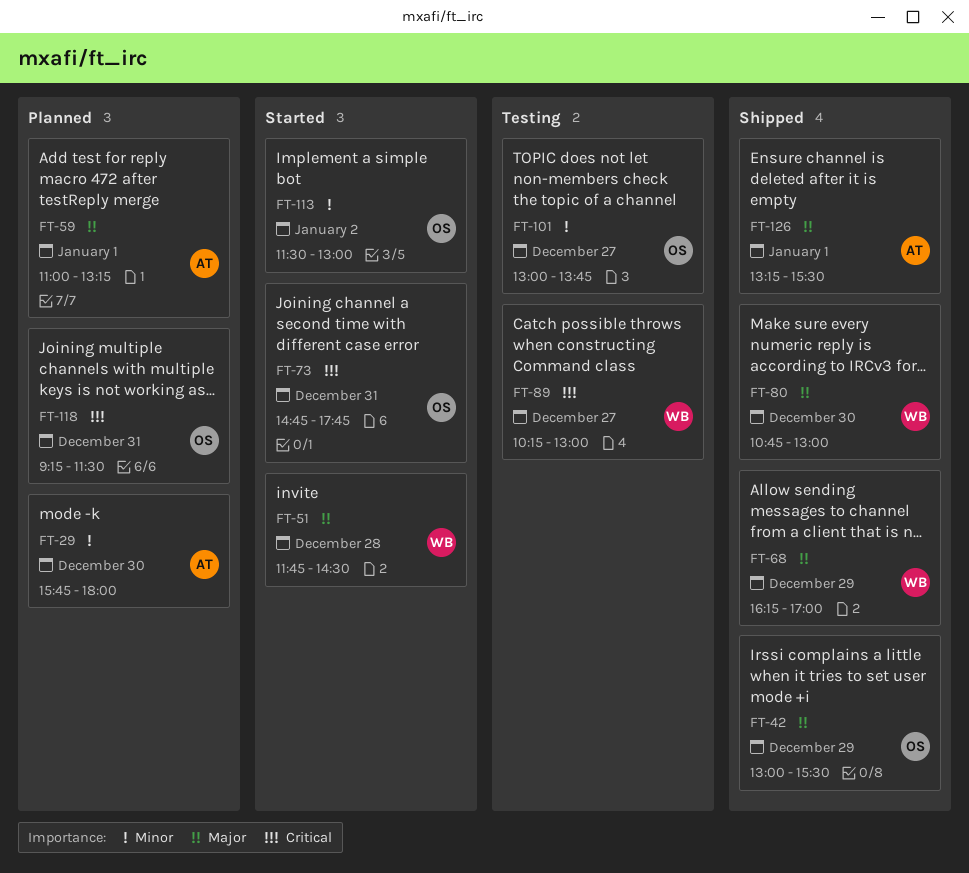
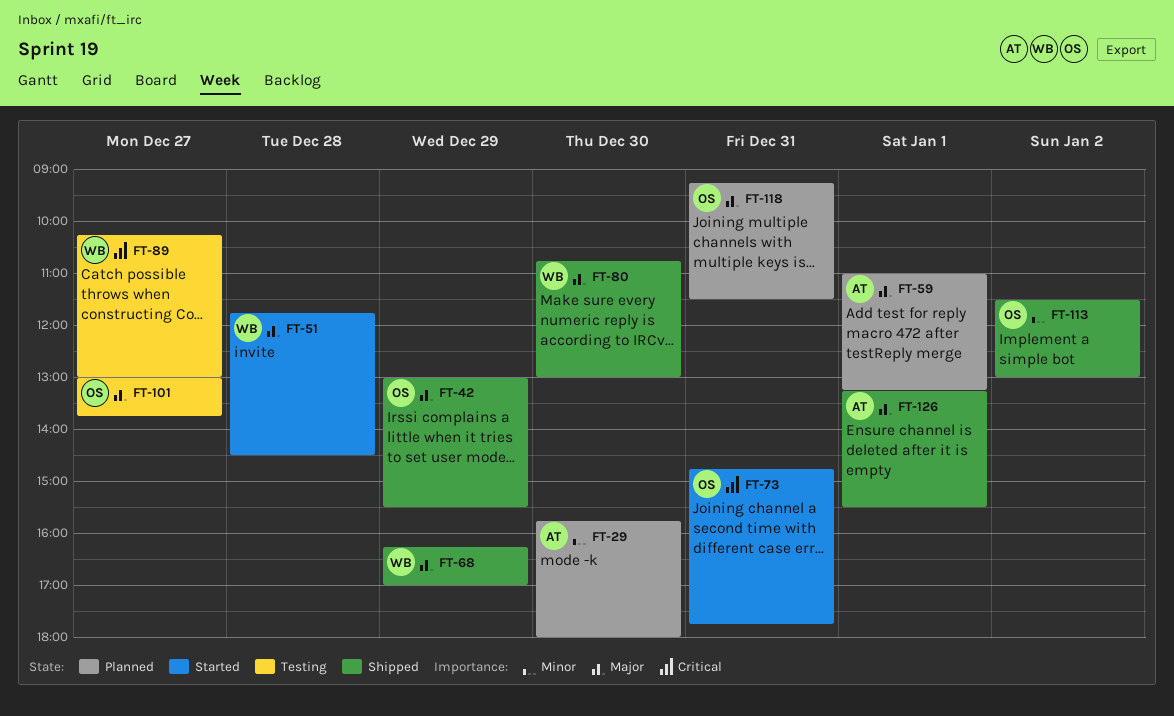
FT-101, priority: Minor -> Major
FT-113, status: Started -> Shipped
FT-118, priority: Critical -> Major

